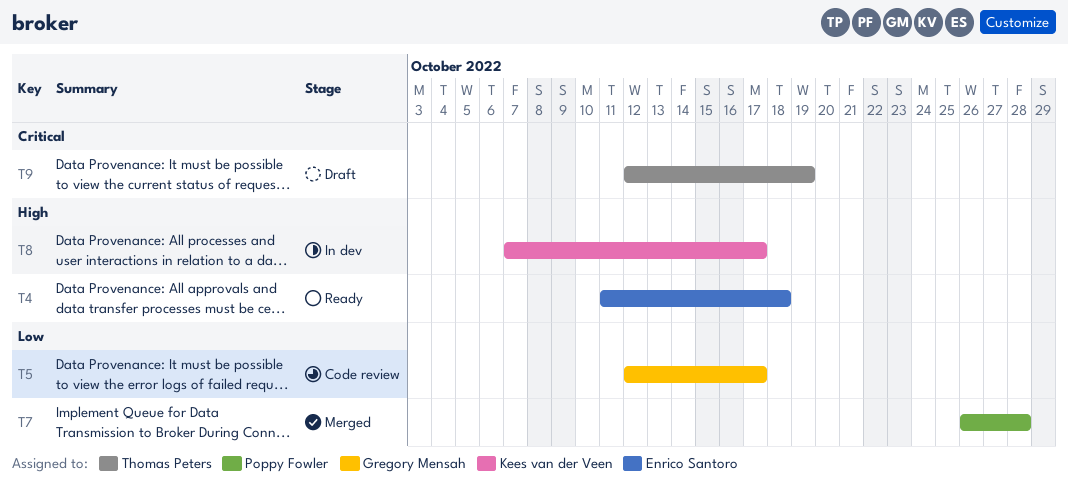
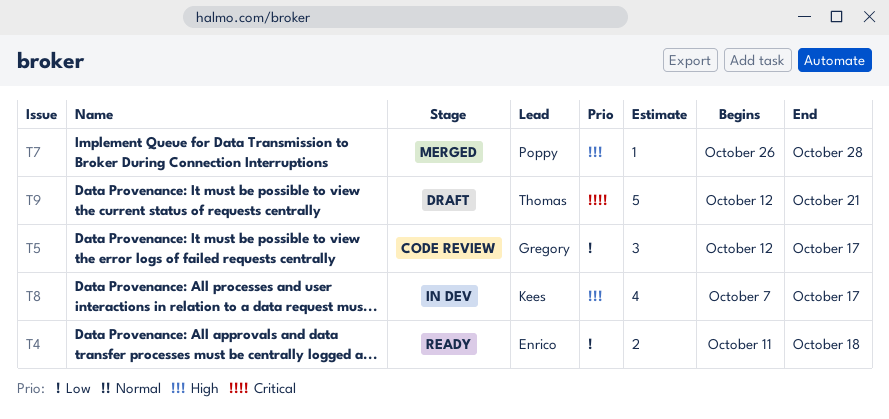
T4, priority: High -> Low
T7, priority: Low -> High
T9, due: Oct 19 -> Oct 21

